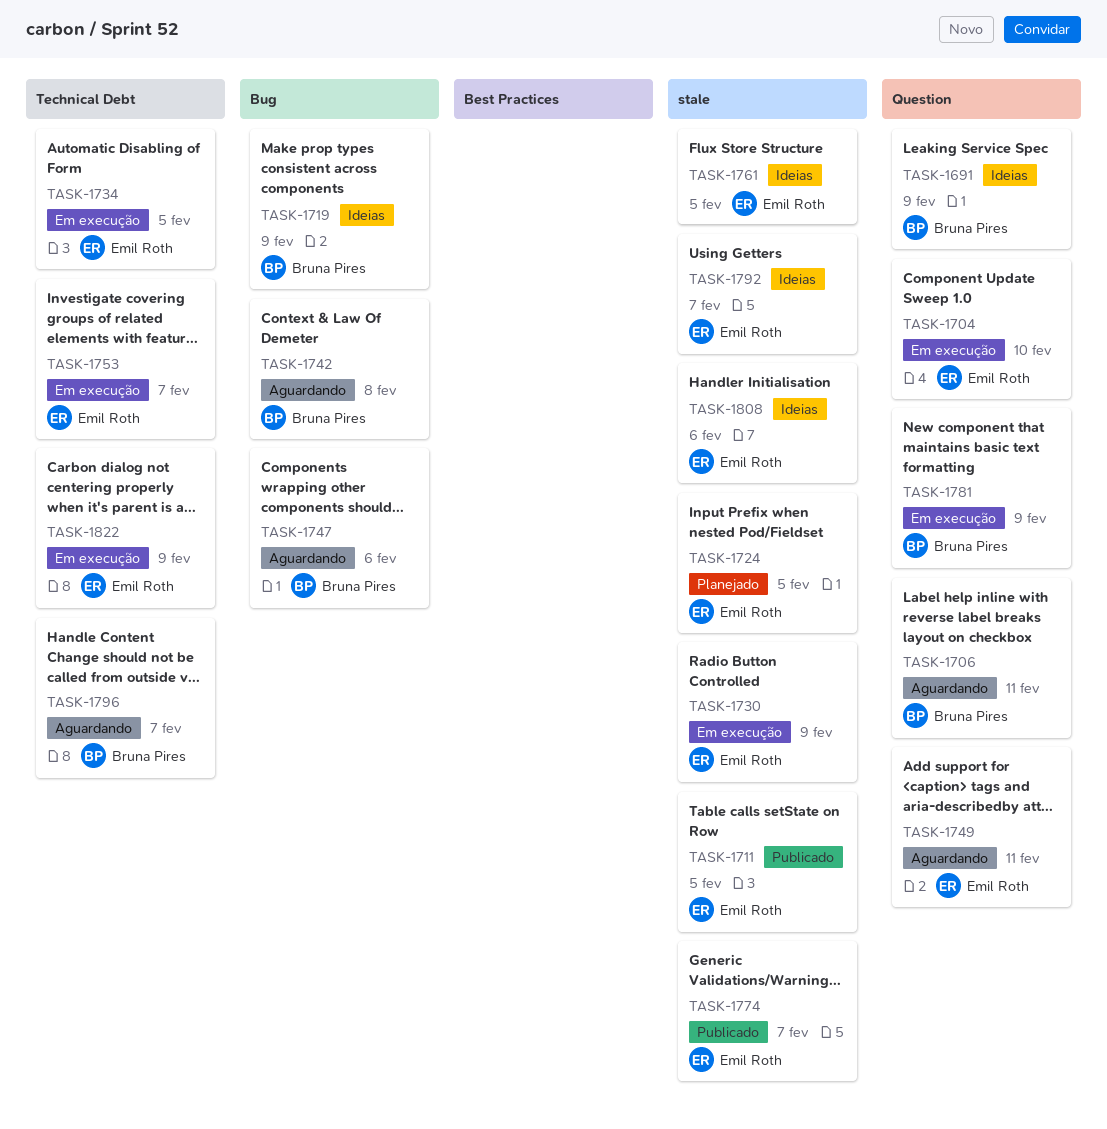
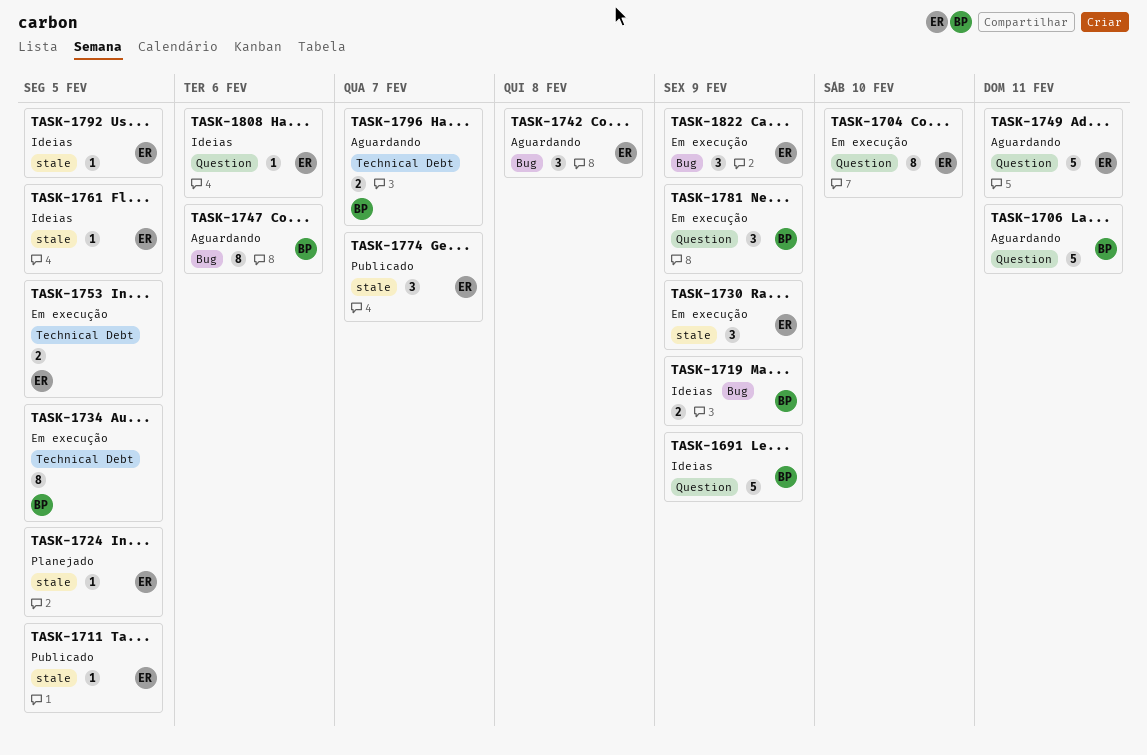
TASK-1734, owner: Emil Roth -> Bruna Pires
TASK-1742, owner: Bruna Pires -> Emil Roth
TASK-1753, due: Feb 7 -> Feb 5
TASK-1792, due: Feb 7 -> Feb 5
TASK-1808, label: stale -> Question
TASK-1822, label: Technical Debt -> Bug

